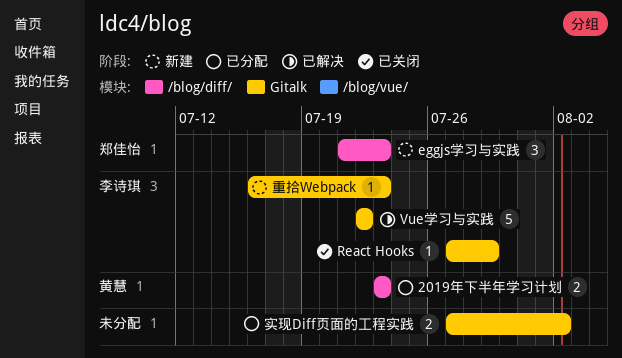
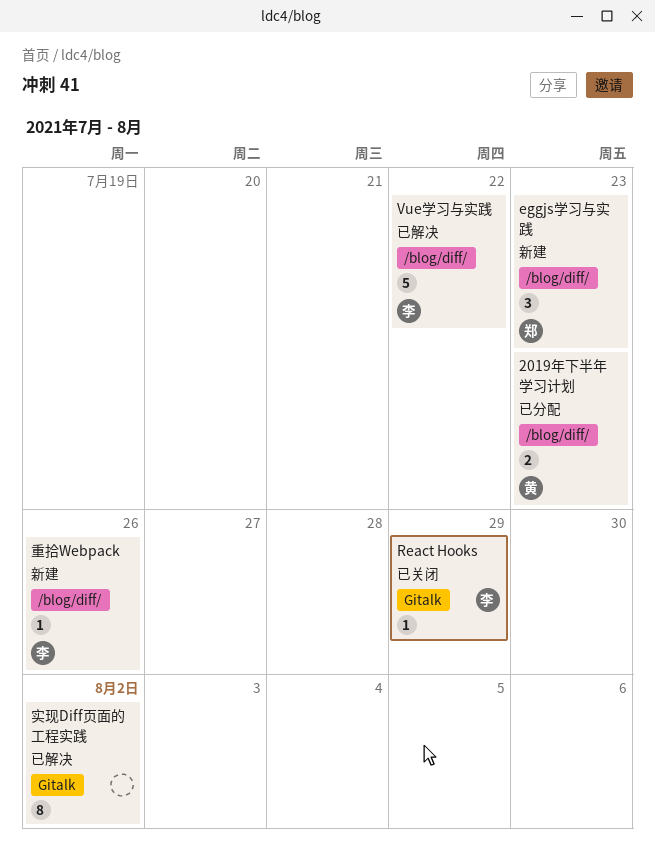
Vue学习与实践, label: Gitalk -> /blog/diff/
实现Diff页面的工程实践, status: 已分配 -> 已解决
实现Diff页面的工程实践, estimate: 2 -> 8
重拾Webpack, label: Gitalk -> /blog/diff/
重拾Webpack, due: Jul 23 -> Jul 26

